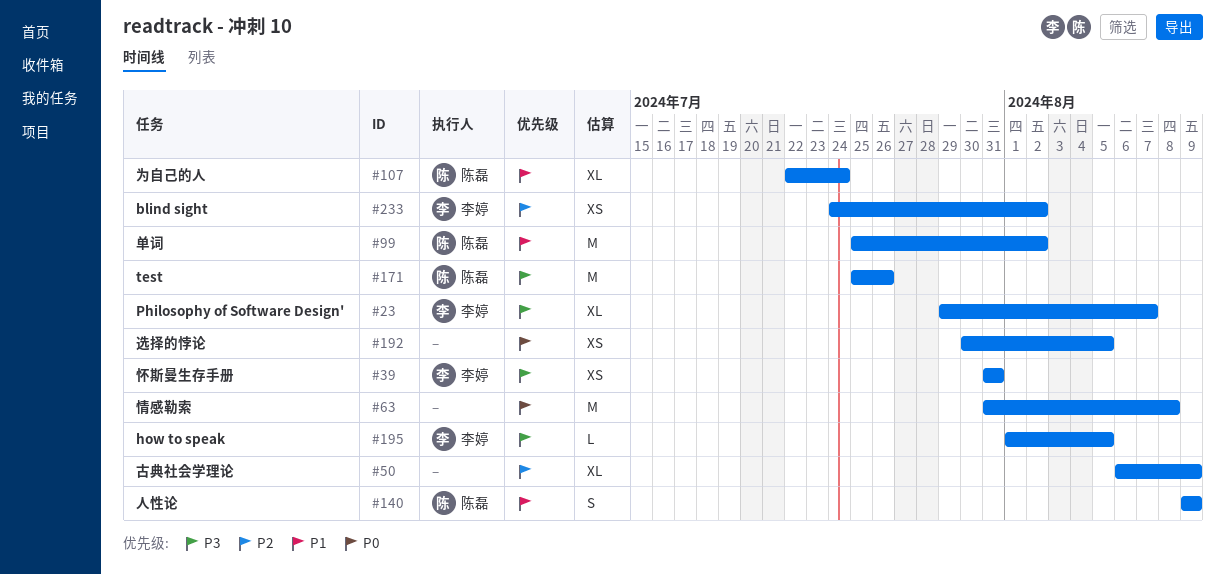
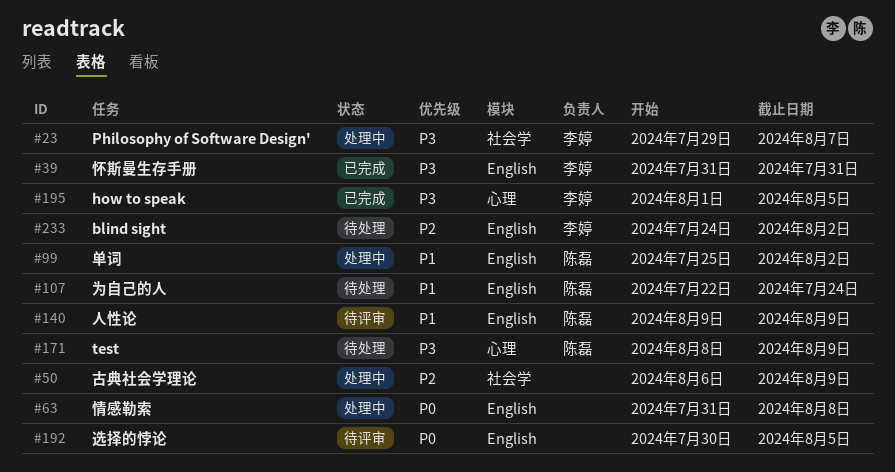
#171, start: Jul 25 -> Aug 8
#171, due: Jul 26 -> Aug 9

